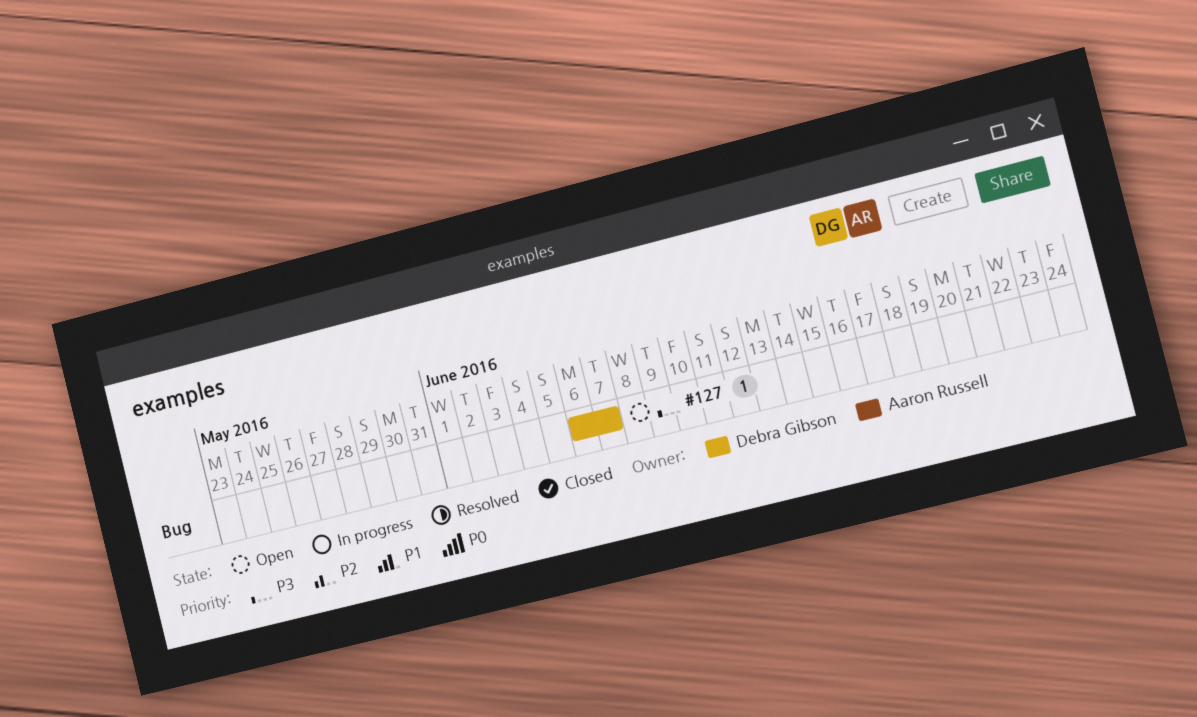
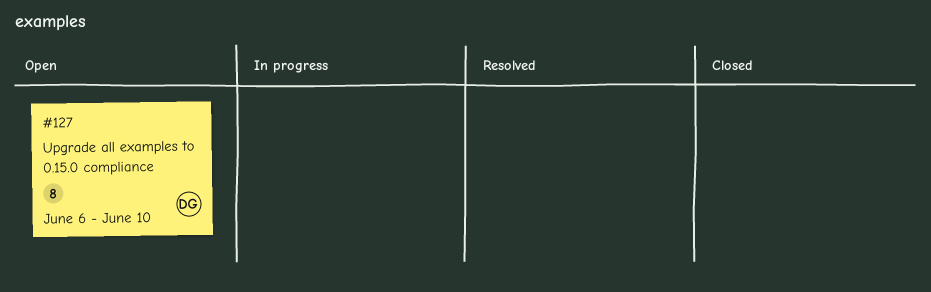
#127, estimate: 1 -> 8
#127, due: Jun 7 -> Jun 10

